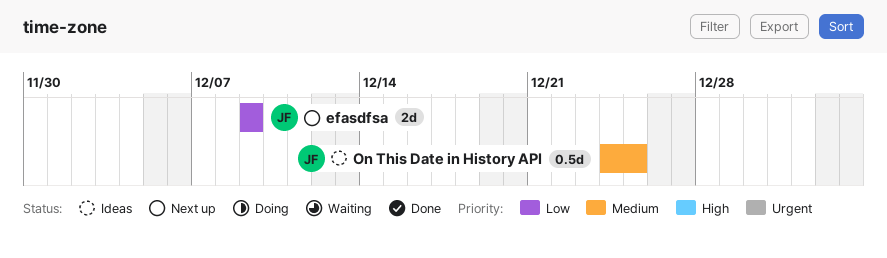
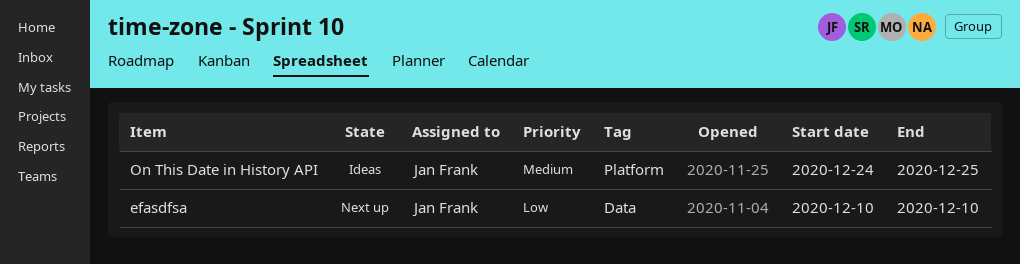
efasdfsa, start: Dec 9 -> Dec 10
efasdfsa, due: Dec 9 -> Dec 10

